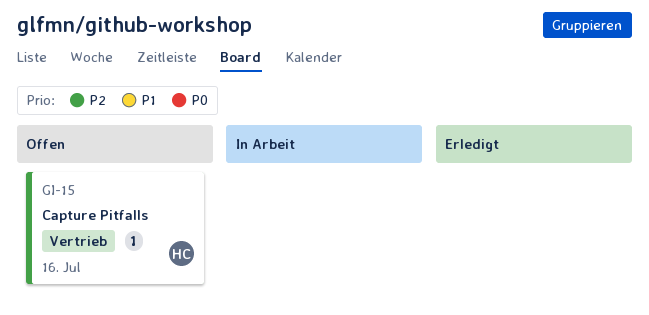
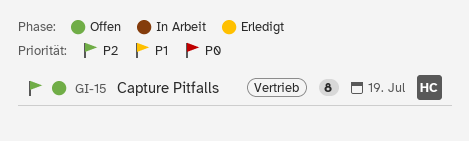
GI-15, estimate: 1 -> 8
GI-15, due: Jul 16 -> Jul 19

